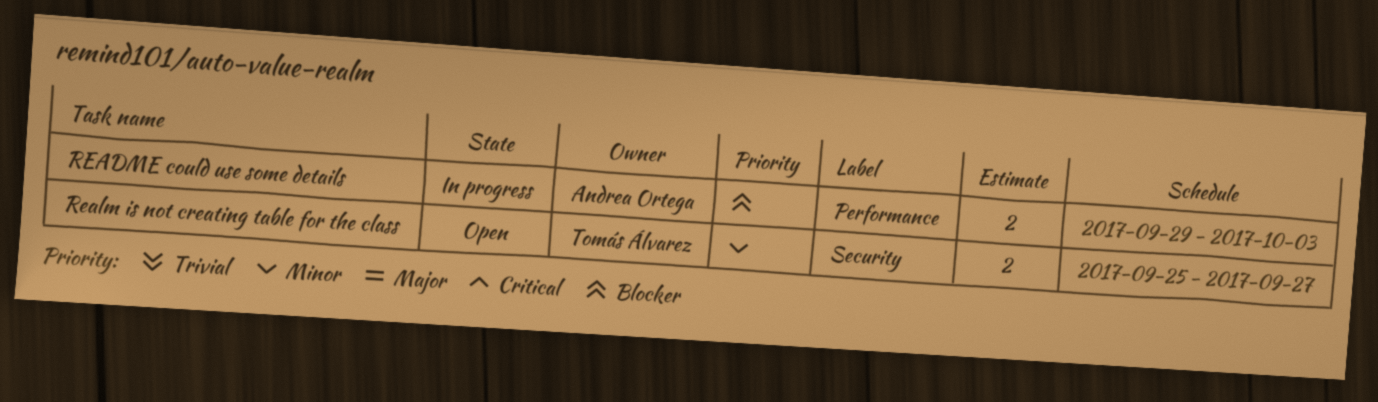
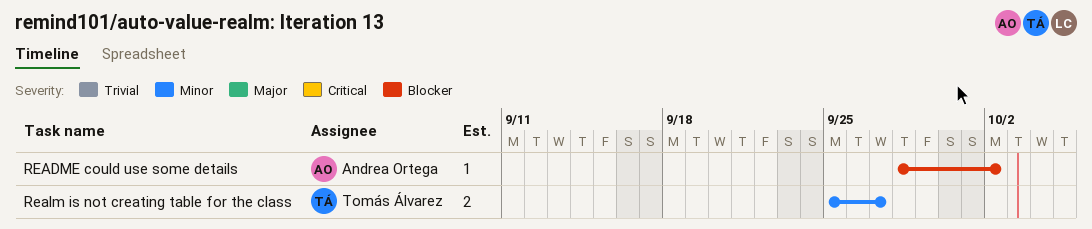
README could use some details, estimate: 2 -> 1
README could use some details, start: Sep 29 -> Sep 28
README could use some details, due: Oct 3 -> Oct 2

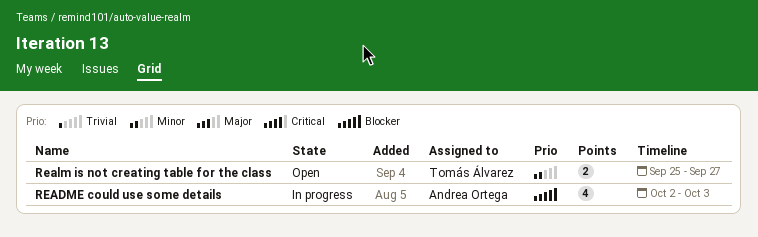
README could use some details, estimate: 1 -> 4
README could use some details, start: Sep 28 -> Oct 2
README could use some details, due: Oct 2 -> Oct 3

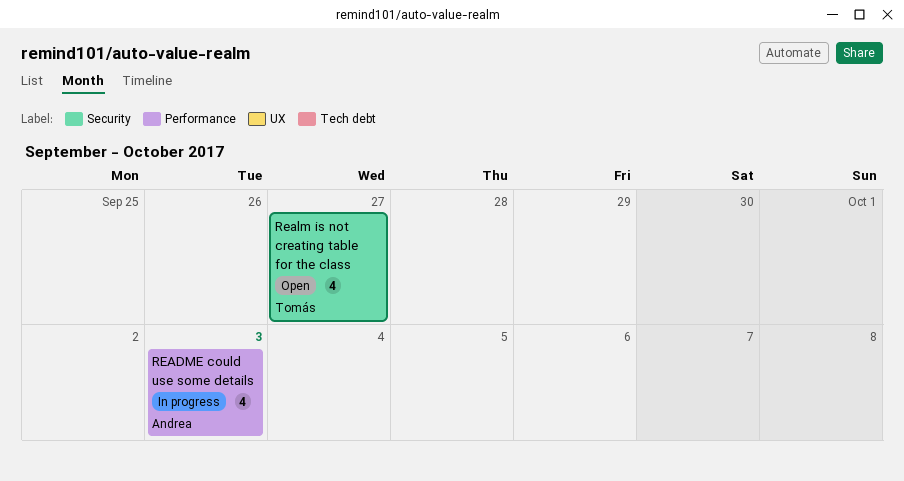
Realm is not creating table for the class, estimate: 2 -> 4

